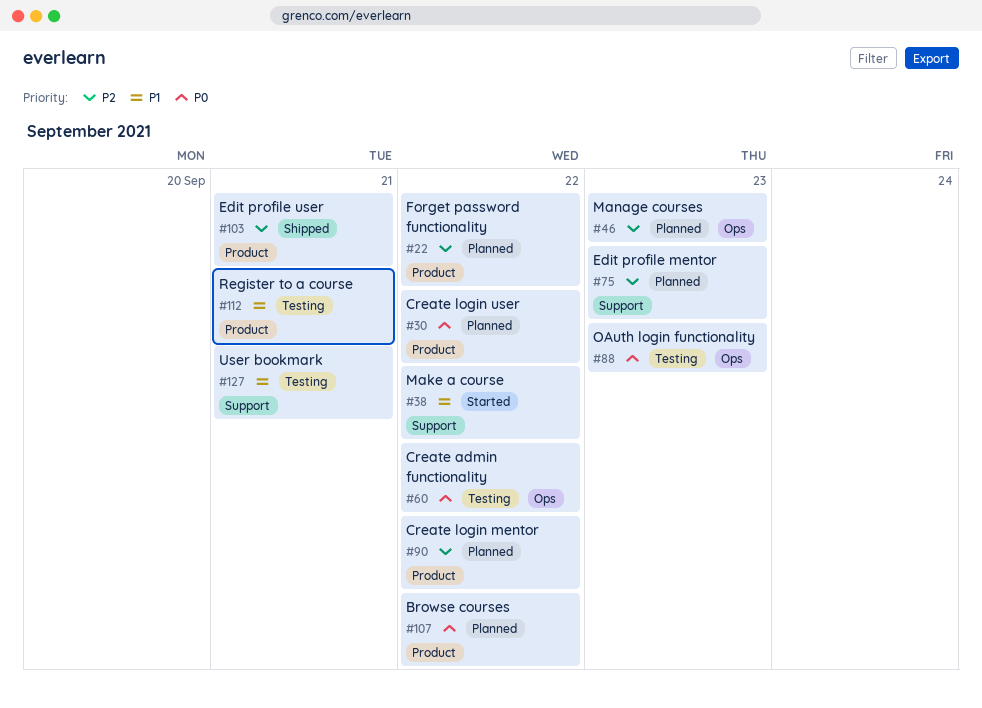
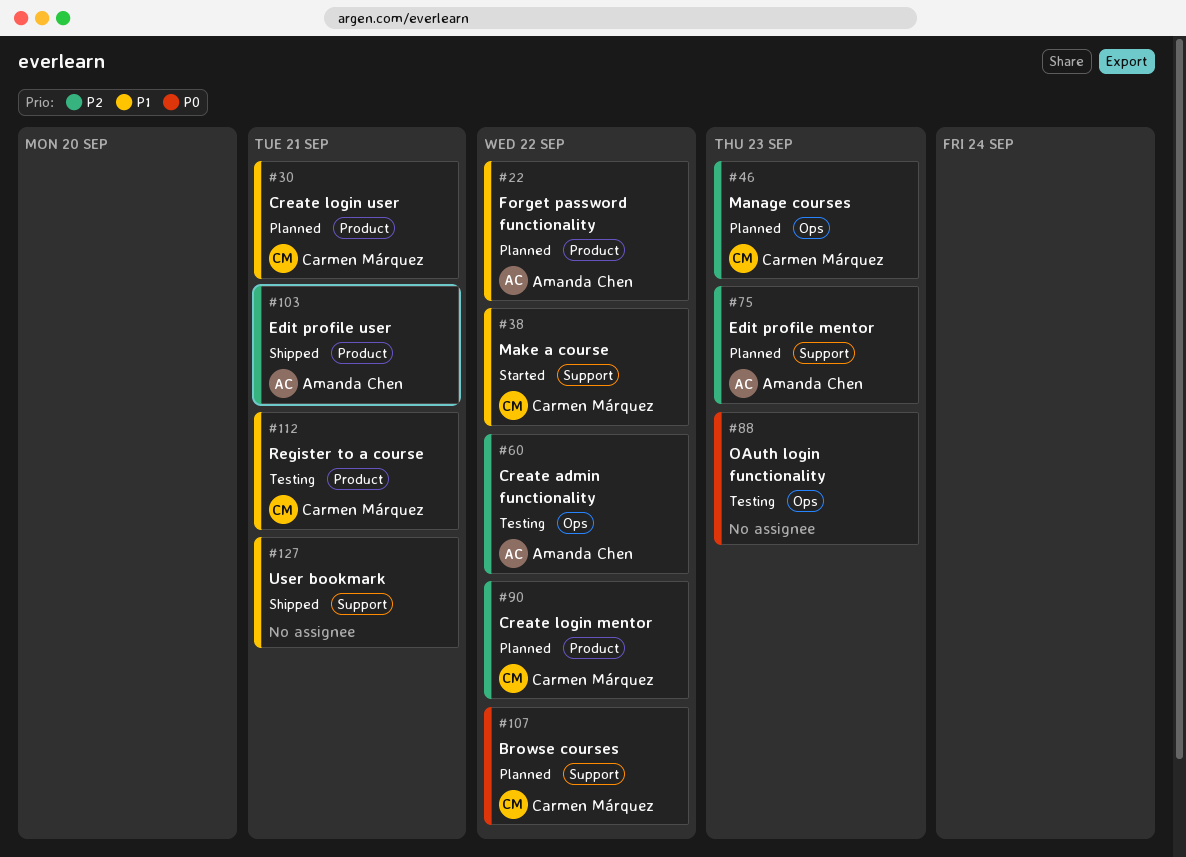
#22, priority: P2 -> P1
#30, priority: P0 -> P1
#30, due: Sep 22 -> Sep 21
#60, priority: P0 -> P2
#107, label: Product -> Support
#127, status: Testing -> Shipped

